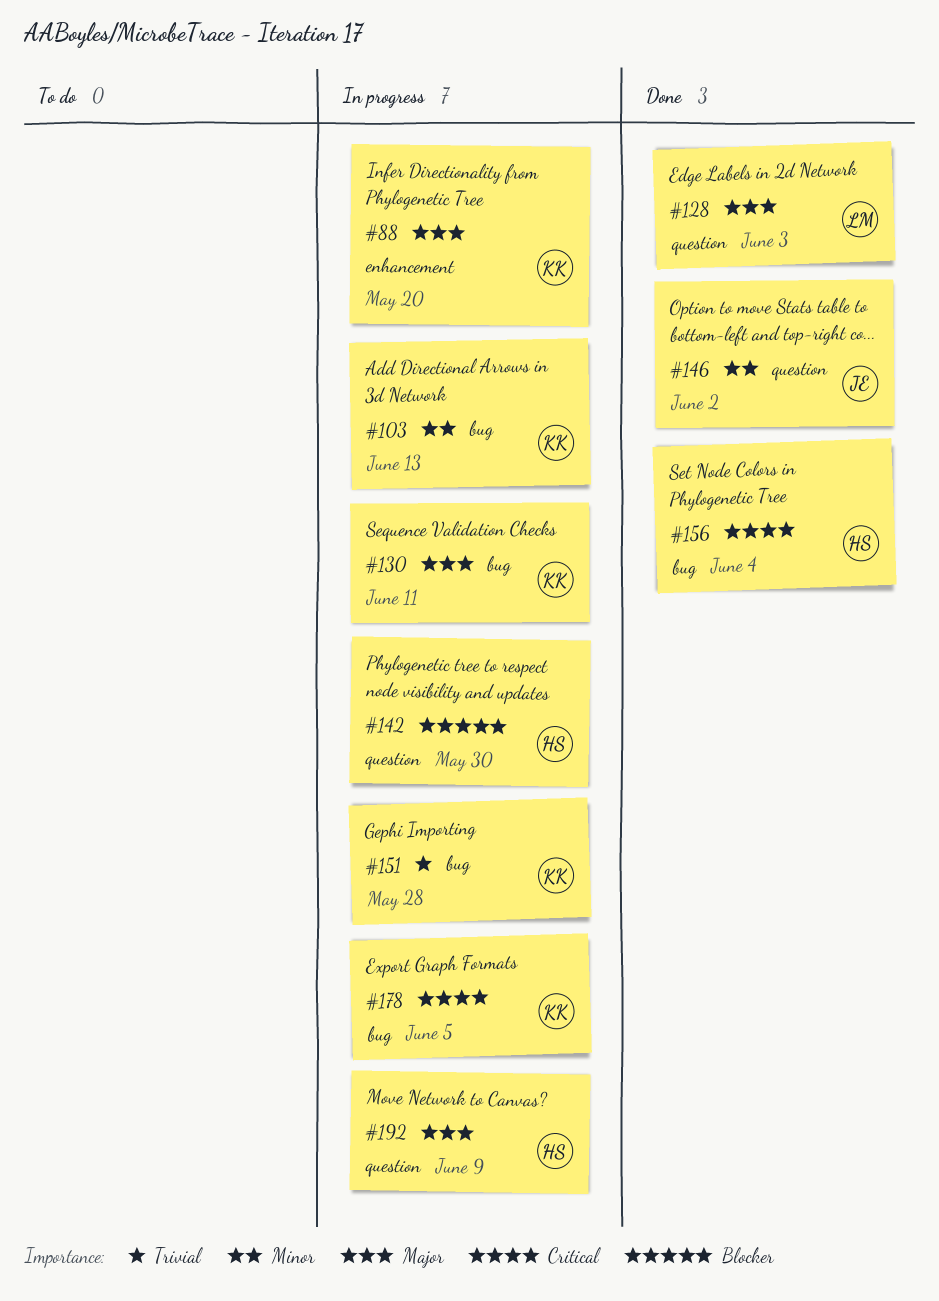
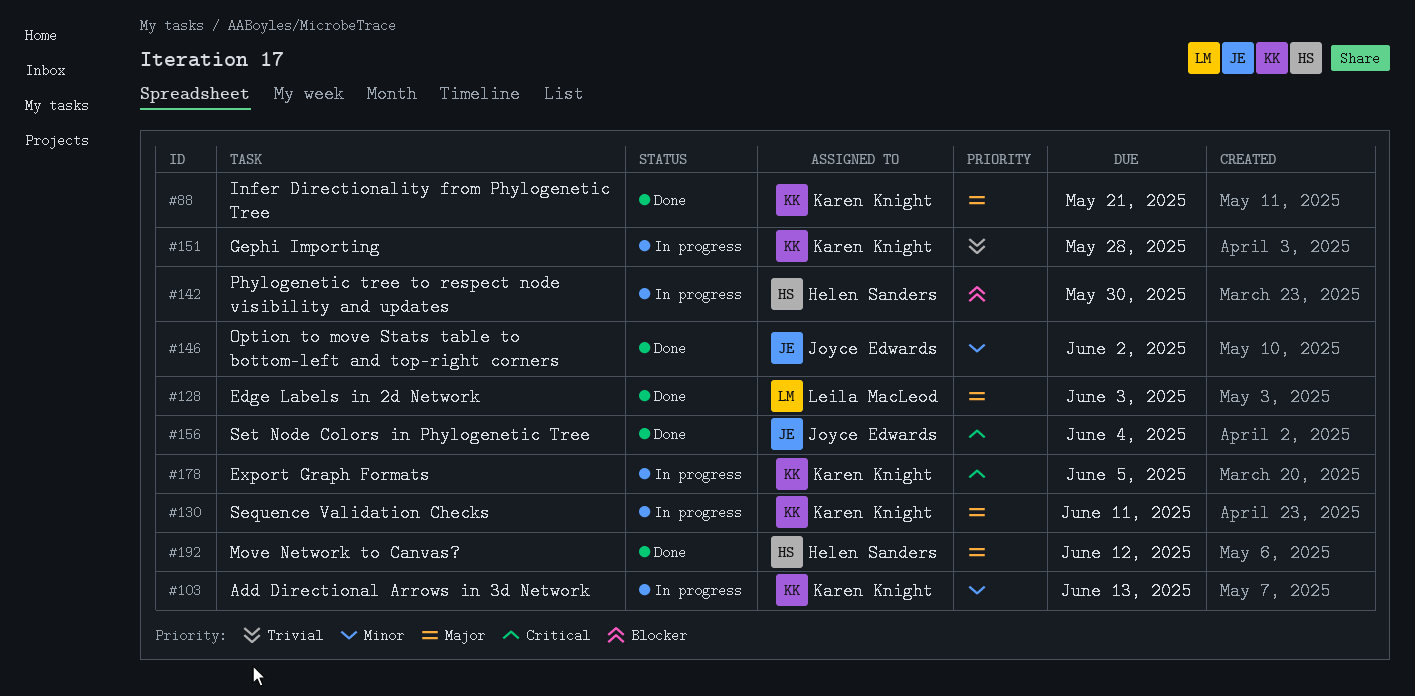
#88, status: In progress -> Done
#88, due: May 20 -> May 21
#156, owner: Helen Sanders -> Joyce Edwards
#192, status: In progress -> Done
#192, due: Jun 9 -> Jun 12

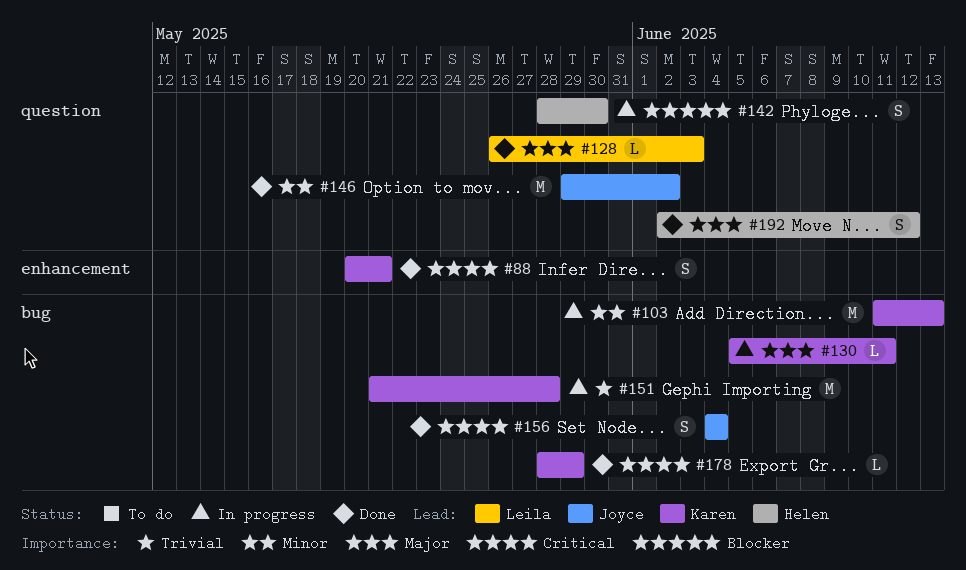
#88, priority: Major -> Critical
#178, status: In progress -> Done
#178, due: Jun 5 -> May 29

